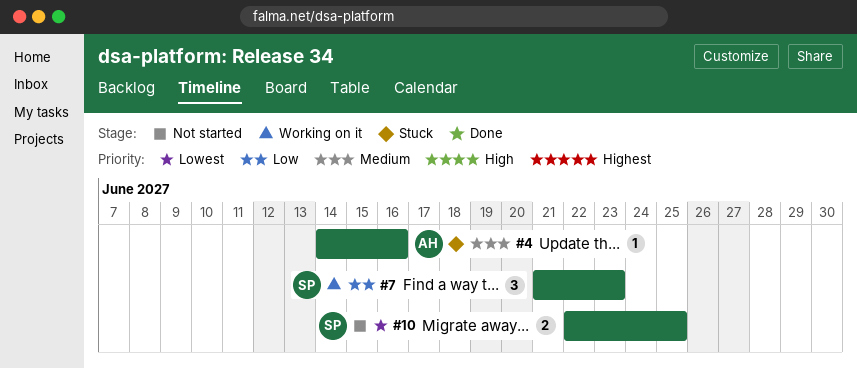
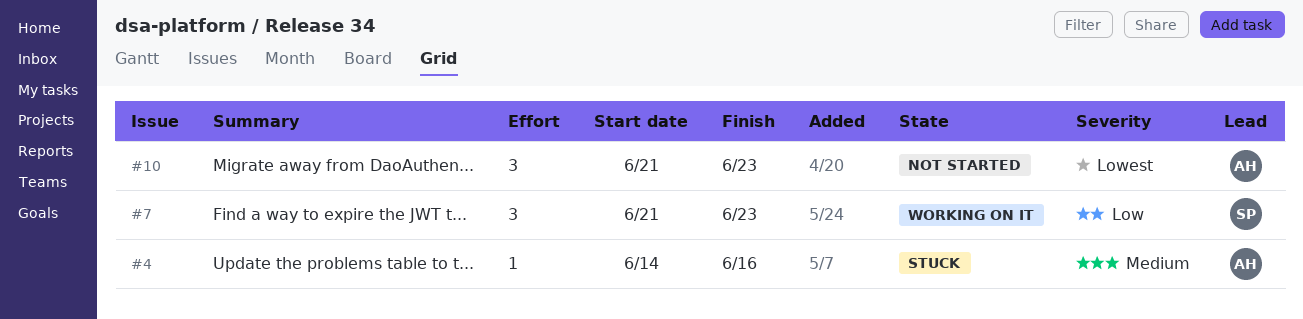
#10, owner: SP -> AH
#10, estimate: 2 -> 3
#10, start: Jun 22 -> Jun 21
#10, due: Jun 25 -> Jun 23

